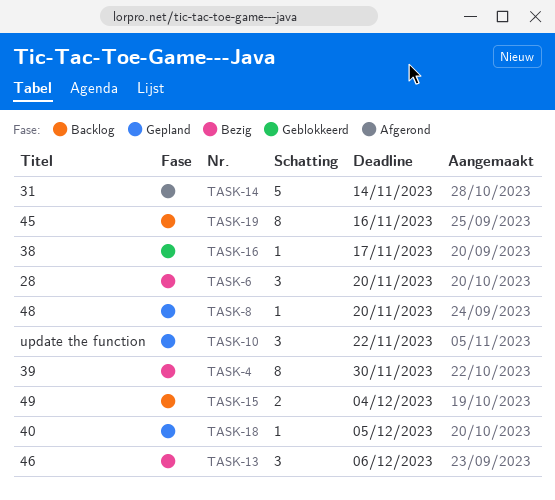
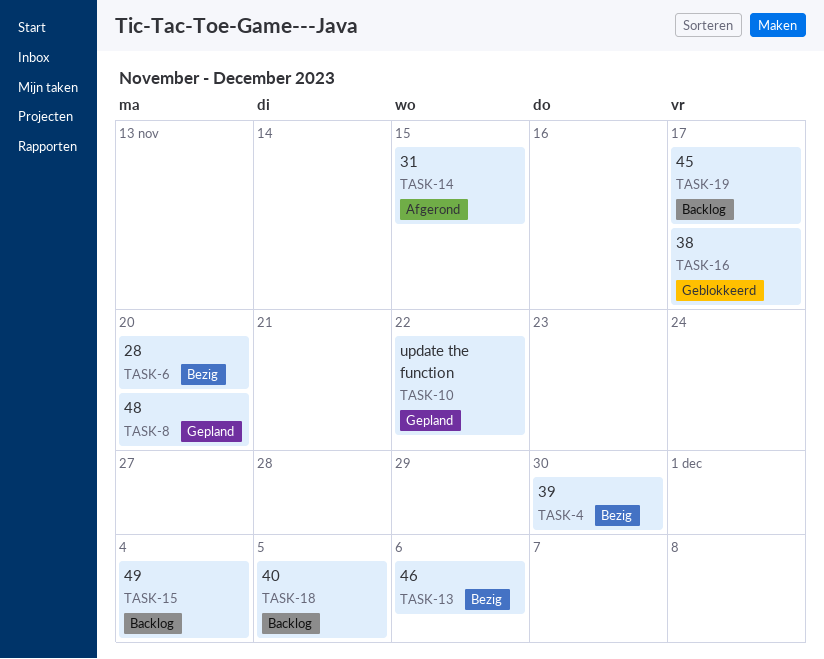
TASK-14, due: Nov 14 -> Nov 15
TASK-18, status: Gepland -> Backlog
TASK-19, due: Nov 16 -> Nov 17

